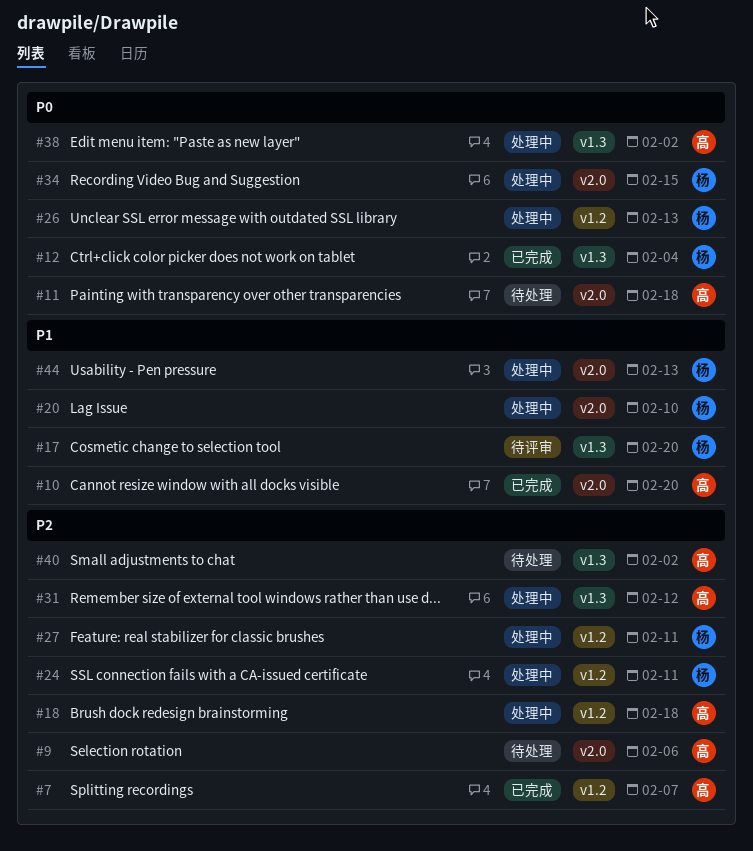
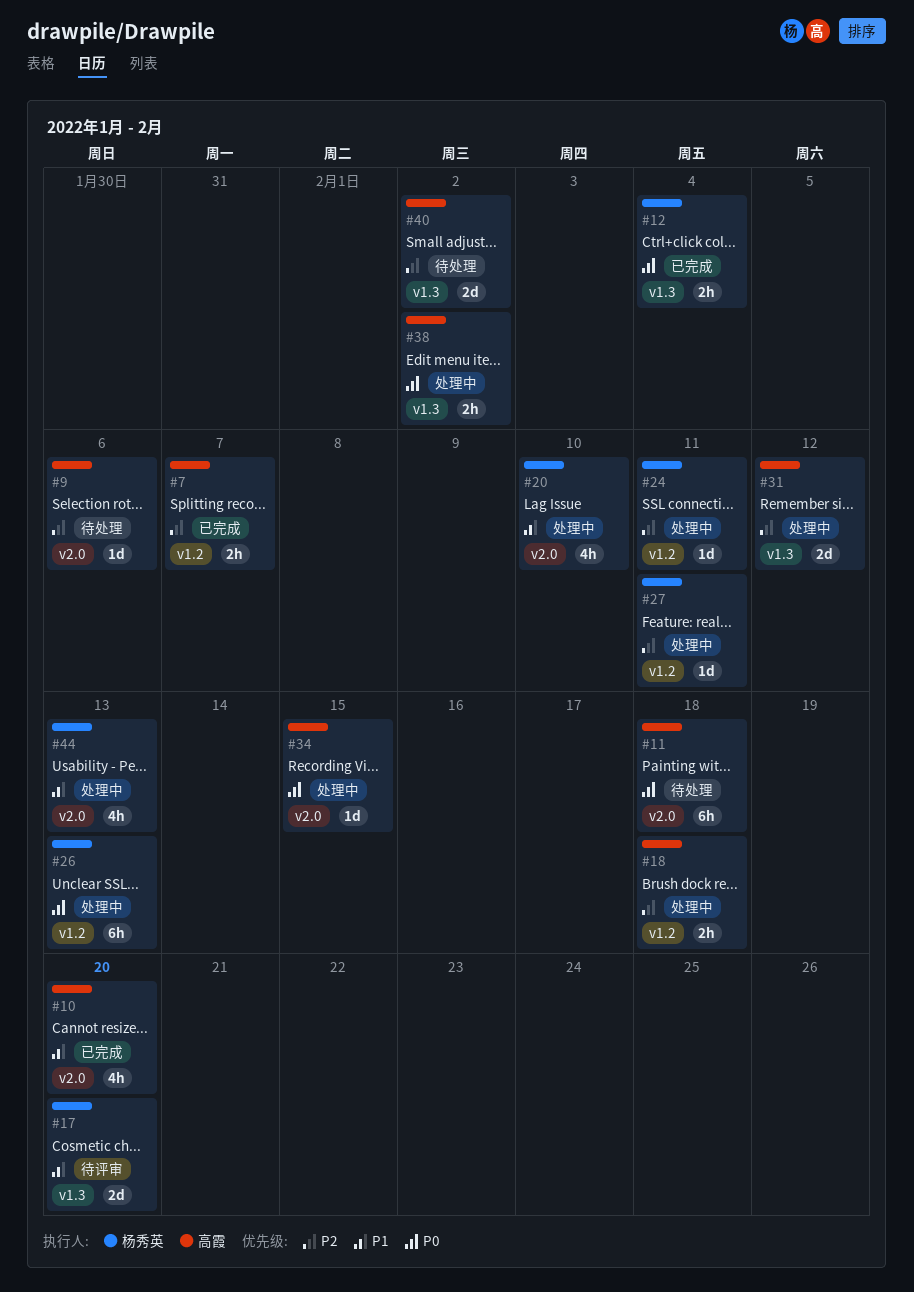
#34, owner: 杨秀英 -> 高霞

